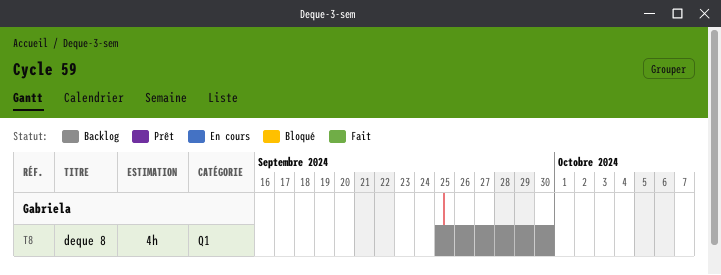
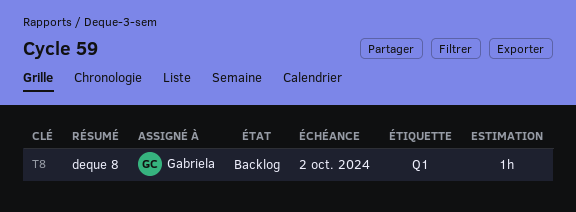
T8, estimate: 4h -> 1h
T8, due: Sep 30 -> Oct 2

